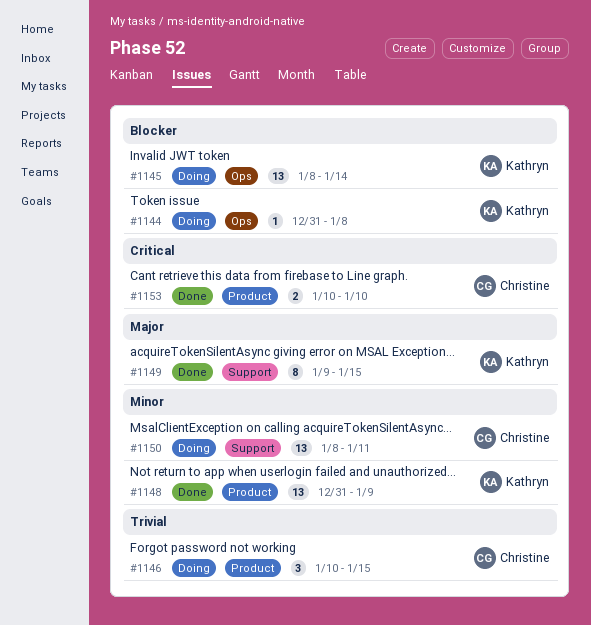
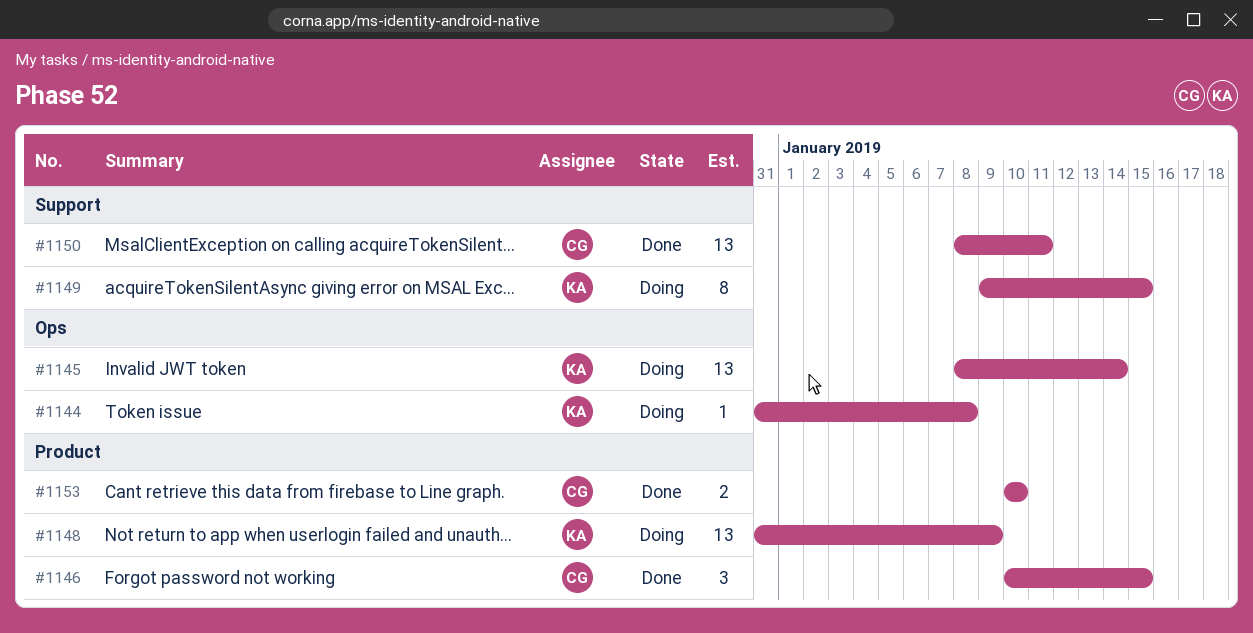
#1146, status: Doing -> Done
#1148, status: Done -> Doing
#1149, status: Done -> Doing
#1150, status: Doing -> Done

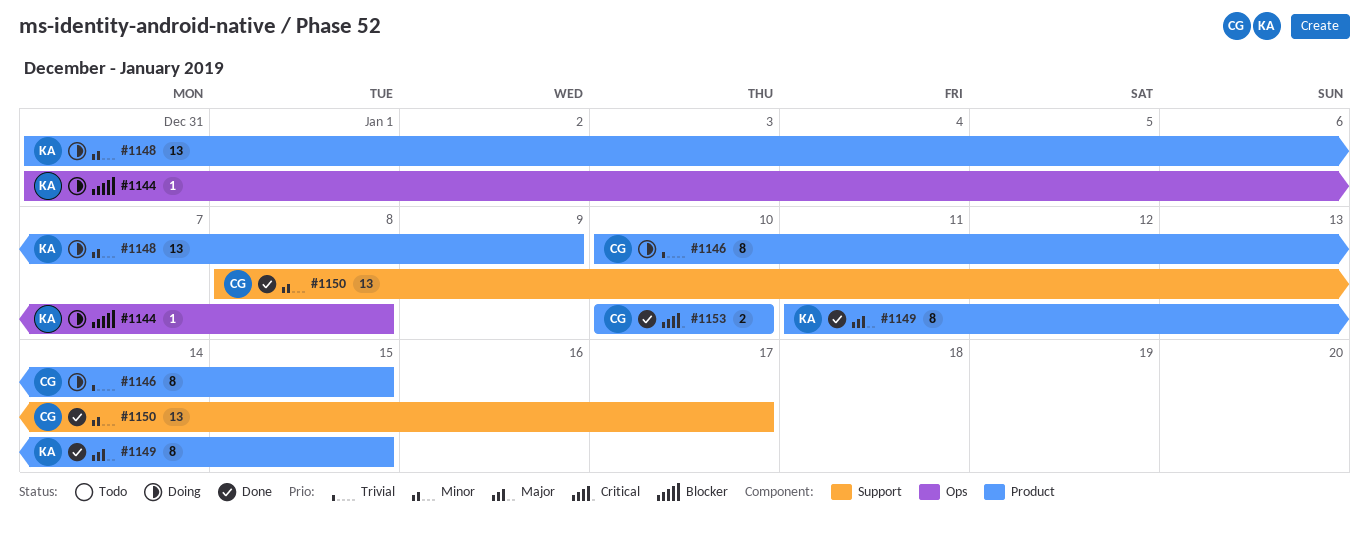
#1145: present -> none
#1146, status: Done -> Doing
#1146, estimate: 3 -> 8
#1149, status: Doing -> Done
#1149, label: Support -> Product
#1149, start: Jan 9 -> Jan 11
#1150, due: Jan 11 -> Jan 17

